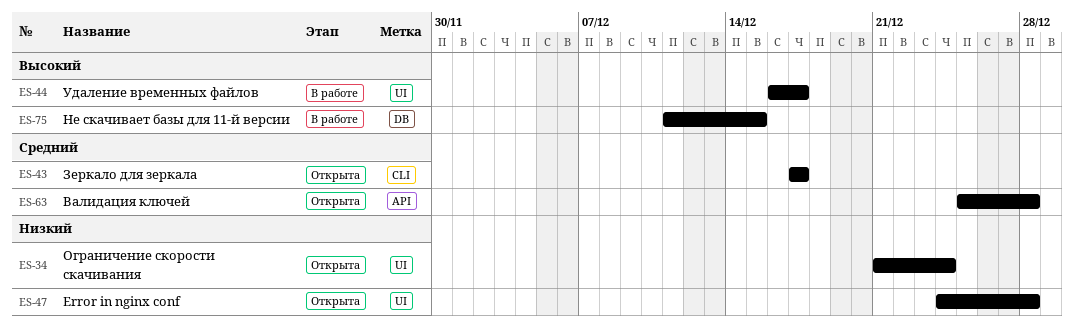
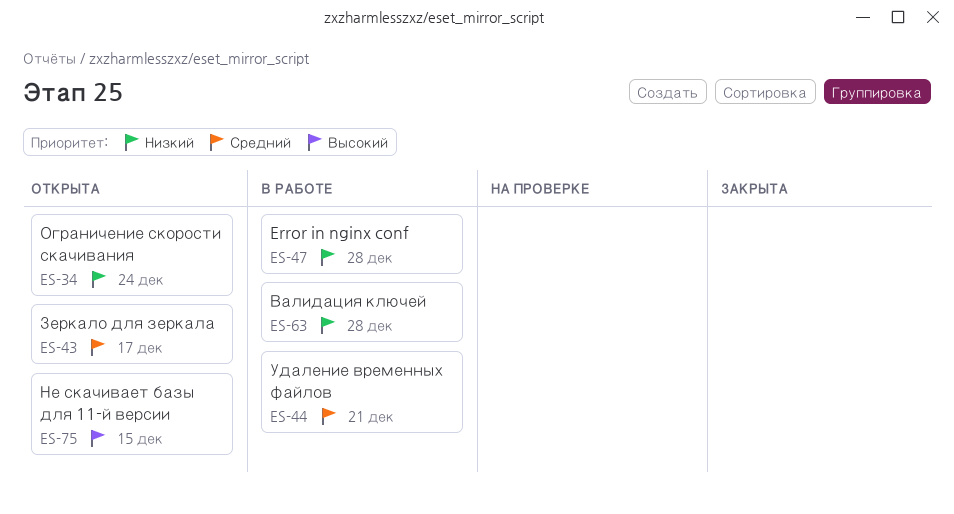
ES-44, priority: Высокий -> Средний
ES-44, due: Dec 17 -> Dec 21
ES-47, status: Открыта -> В работе
ES-63, status: Открыта -> В работе
ES-63, priority: Средний -> Низкий
ES-75, status: В работе -> Открыта

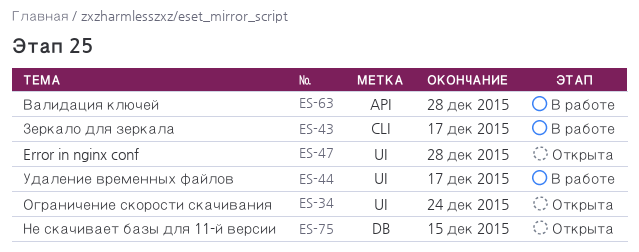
ES-43, status: Открыта -> В работе
ES-44, due: Dec 21 -> Dec 17
ES-47, status: В работе -> Открыта

